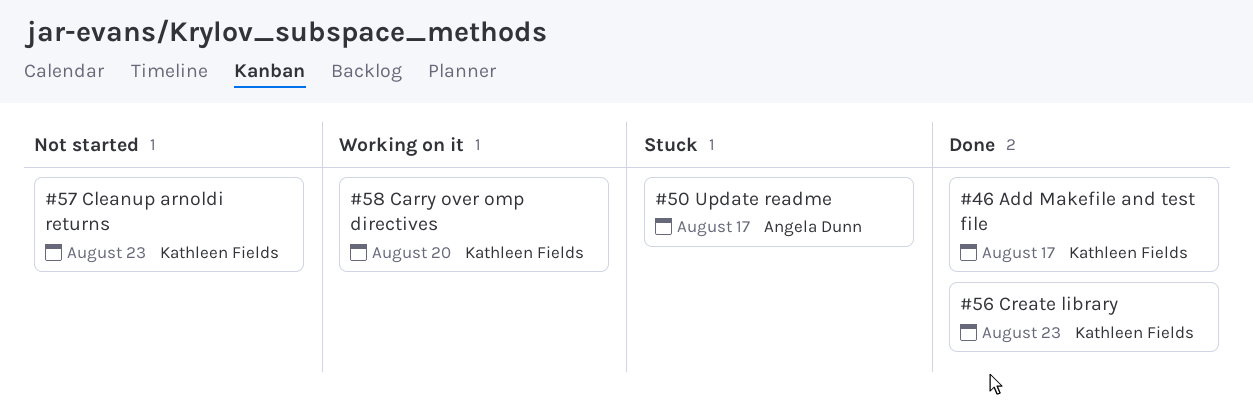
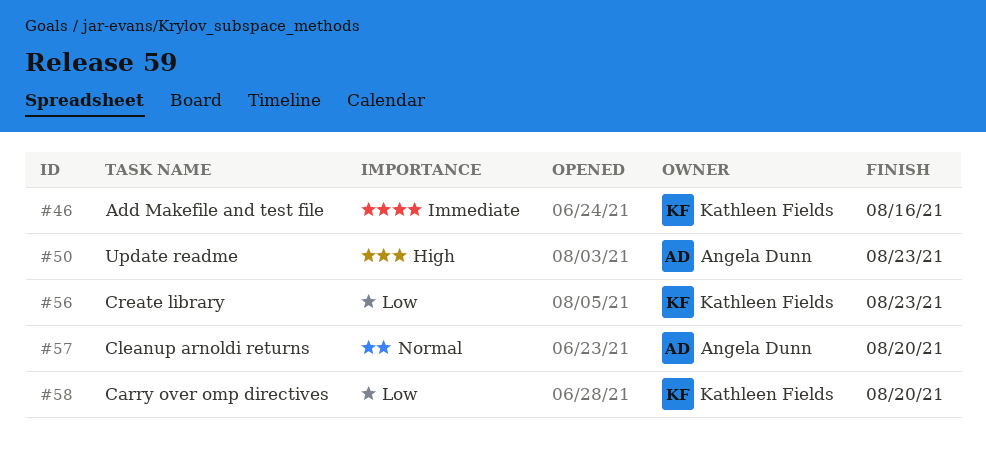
#46, due: Aug 17 -> Aug 16
#50, due: Aug 17 -> Aug 23
#57, owner: Kathleen Fields -> Angela Dunn
#57, due: Aug 23 -> Aug 20

